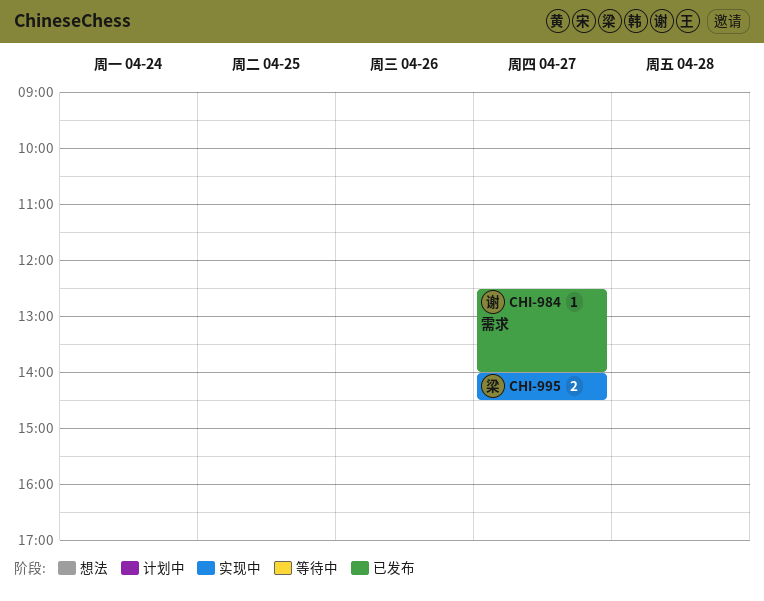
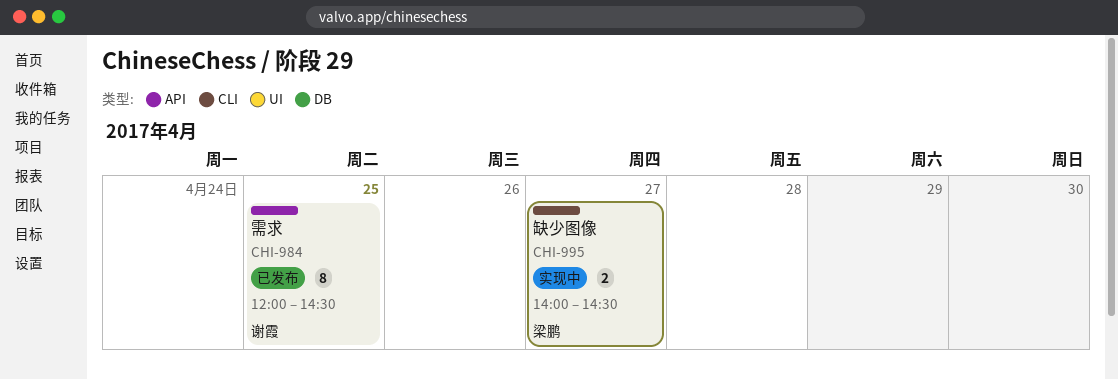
CHI-984, estimate: 1 -> 8
CHI-984, day: Apr 27 -> Apr 25
CHI-984, begins: 12:30 -> 12:00
CHI-984, ends: 14:00 -> 14:30

